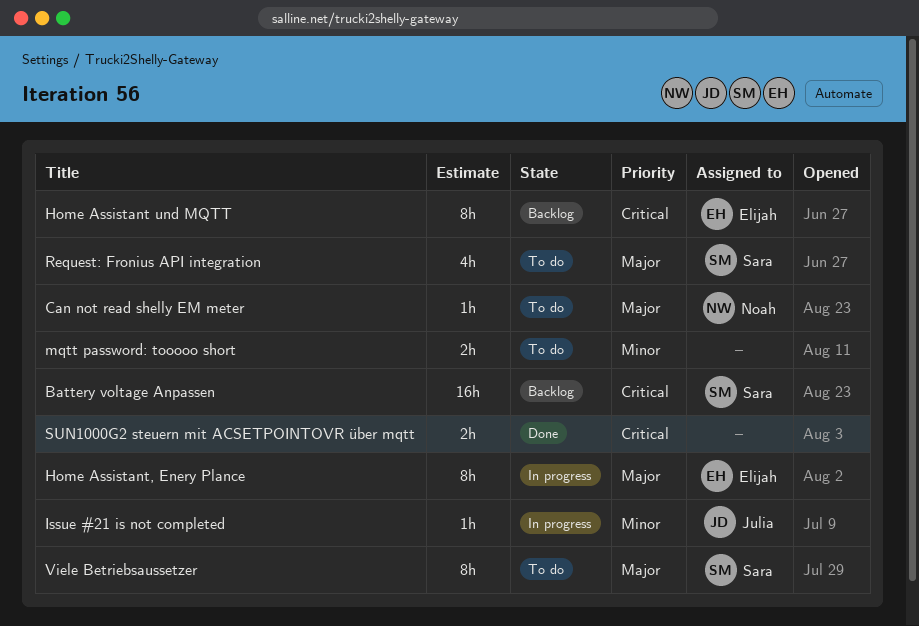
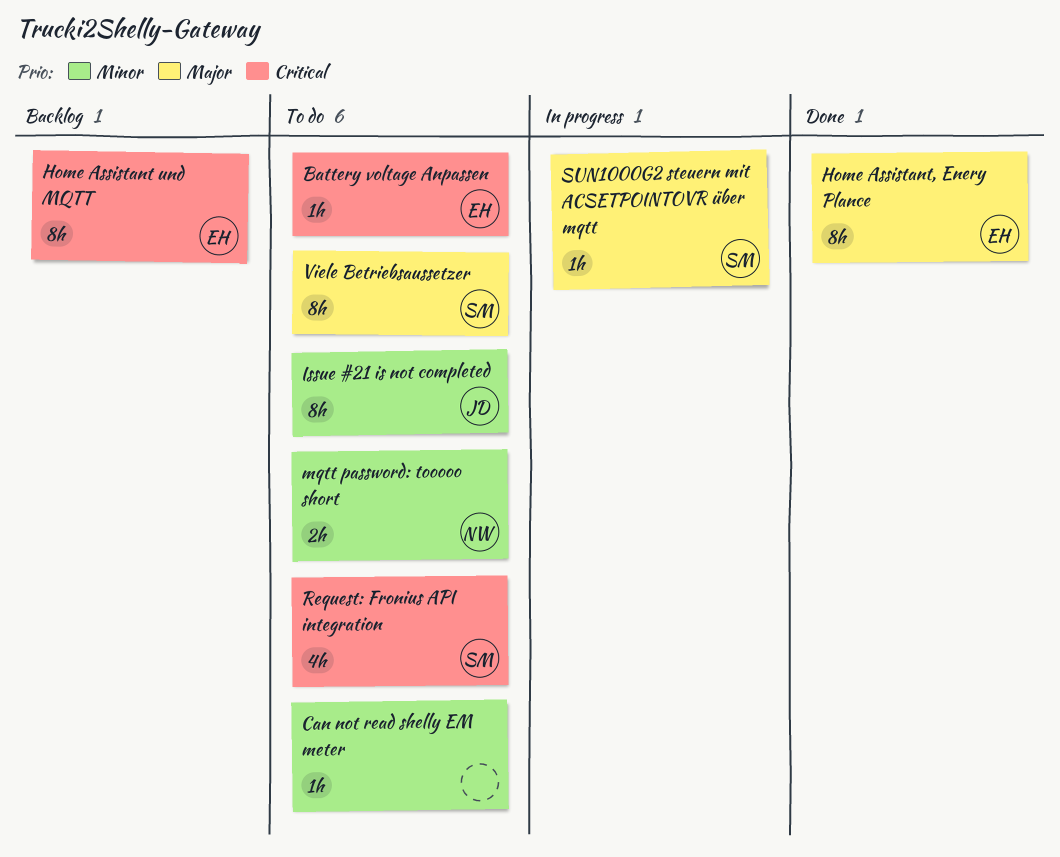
Battery voltage Anpassen, status: Backlog -> To do
Battery voltage Anpassen, owner: Sara -> Elijah
Battery voltage Anpassen, estimate: 16h -> 1h
Can not read shelly EM meter, owner: Noah -> none
Can not read shelly EM meter, priority: Major -> Minor
Home Assistant, Enery Plance, status: In progress -> Done
Issue #21 is not completed, status: In progress -> To do
Issue #21 is not completed, estimate: 1h -> 8h
mqtt password: tooooo short, owner: none -> Noah
Request: Fronius API integration, priority: Major -> Critical
SUN1000G2 steuern mit ACSETPOINTOVR über mqtt, status: Done -> In progress
SUN1000G2 steuern mit ACSETPOINTOVR über mqtt, owner: none -> Sara
SUN1000G2 steuern mit ACSETPOINTOVR über mqtt, priority: Critical -> Major
SUN1000G2 steuern mit ACSETPOINTOVR über mqtt, estimate: 2h -> 1h

